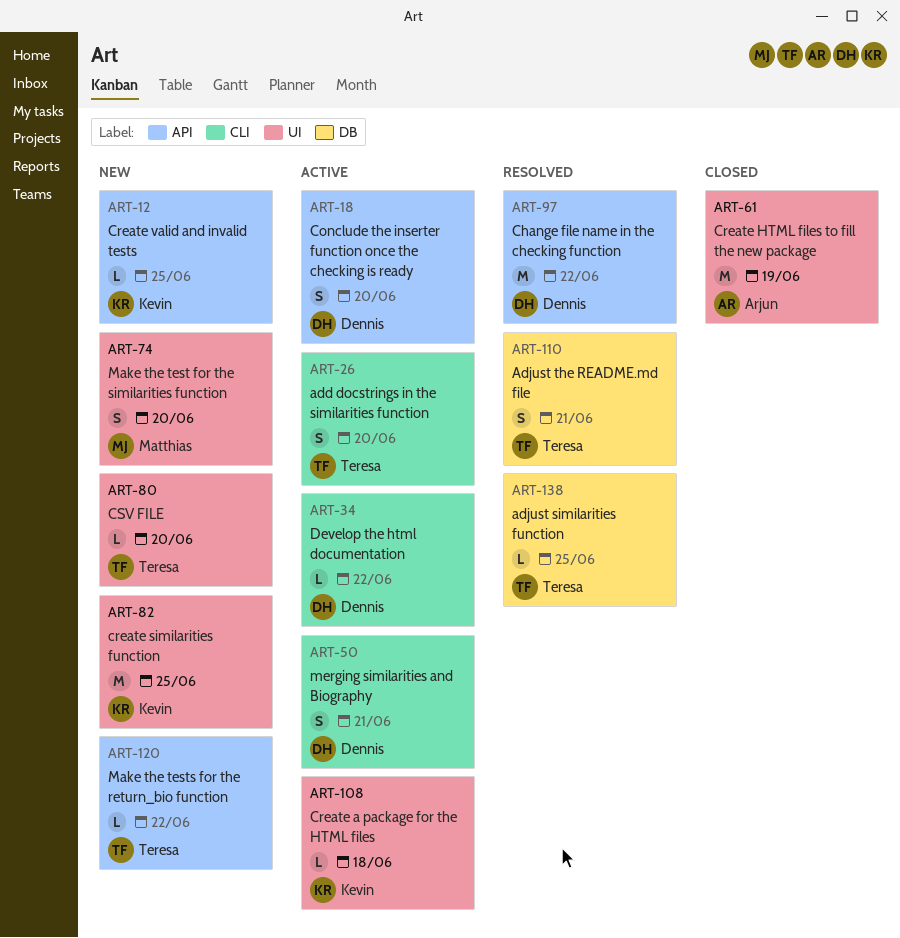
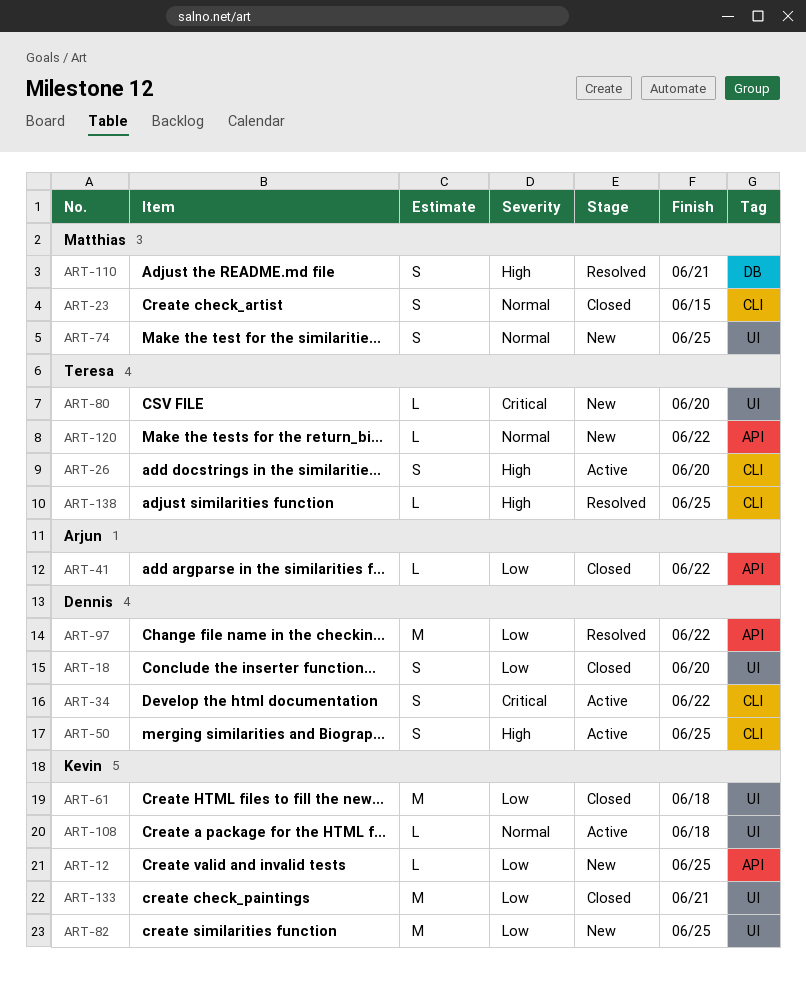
ART-18, status: Active -> Closed
ART-18, label: API -> UI
ART-23: none -> present
ART-34, estimate: L -> S
ART-41: none -> present
ART-50, due: Jun 21 -> Jun 25
ART-61, owner: Arjun -> Kevin
ART-61, due: Jun 19 -> Jun 18
ART-74, due: Jun 20 -> Jun 25
ART-110, owner: Teresa -> Matthias
ART-133: none -> present
ART-138, label: DB -> CLI

